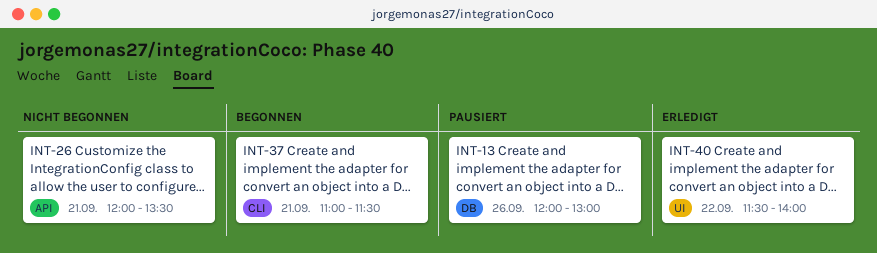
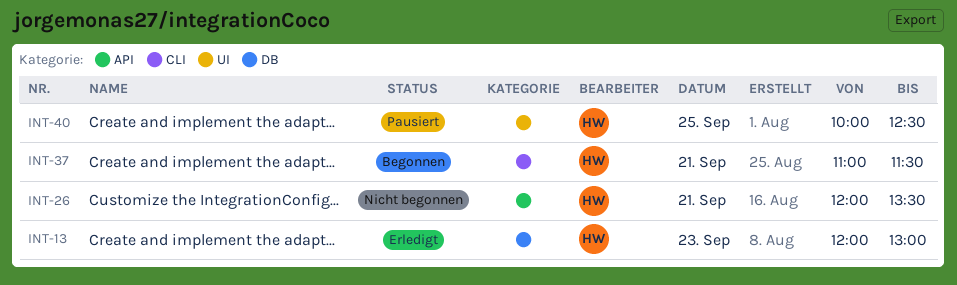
INT-13, status: Pausiert -> Erledigt
INT-13, day: Sep 26 -> Sep 23
INT-40, status: Erledigt -> Pausiert
INT-40, day: Sep 22 -> Sep 25
INT-40, begins: 11:30 -> 10:00
INT-40, ends: 14:00 -> 12:30

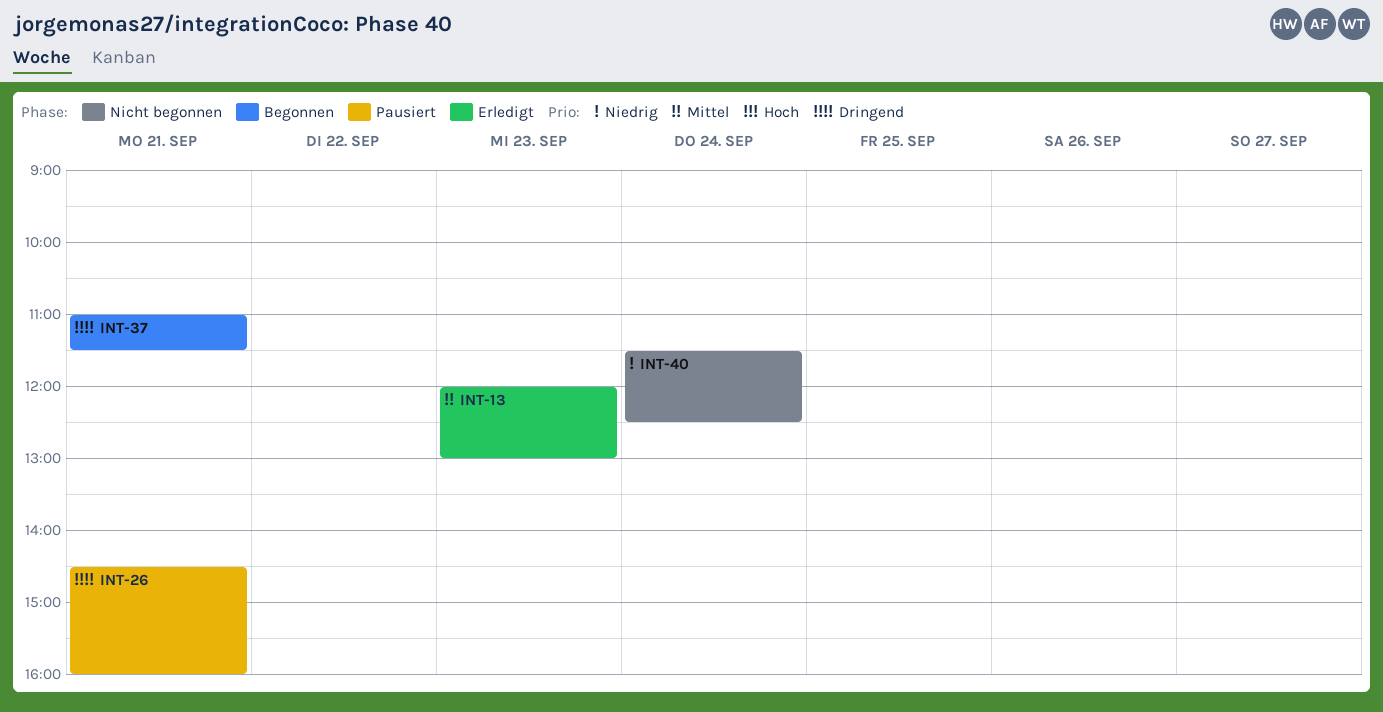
INT-26, status: Nicht begonnen -> Pausiert
INT-26, begins: 12:00 -> 14:30
INT-26, ends: 13:30 -> 16:00
INT-40, status: Pausiert -> Nicht begonnen
INT-40, day: Sep 25 -> Sep 24
INT-40, begins: 10:00 -> 11:30

